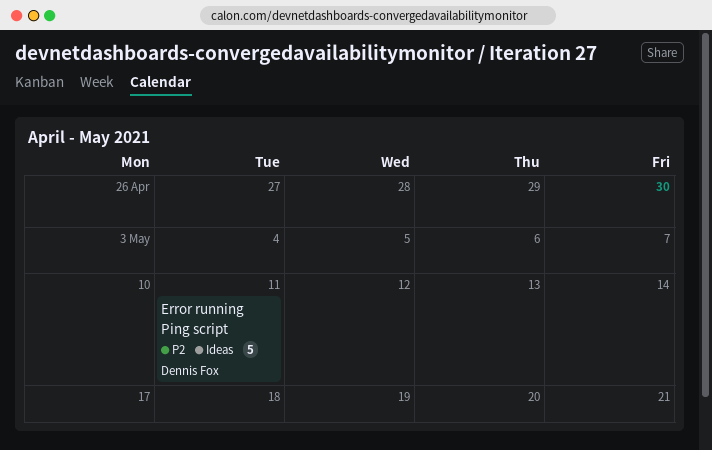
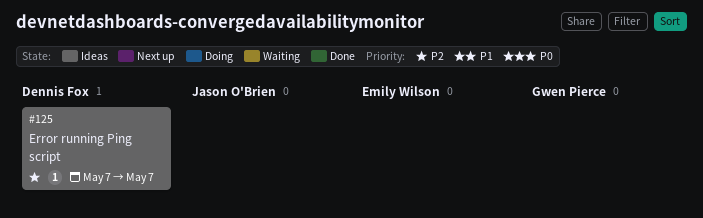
Error running Ping script, estimate: 5 -> 1
Error running Ping script, due: May 11 -> May 7

